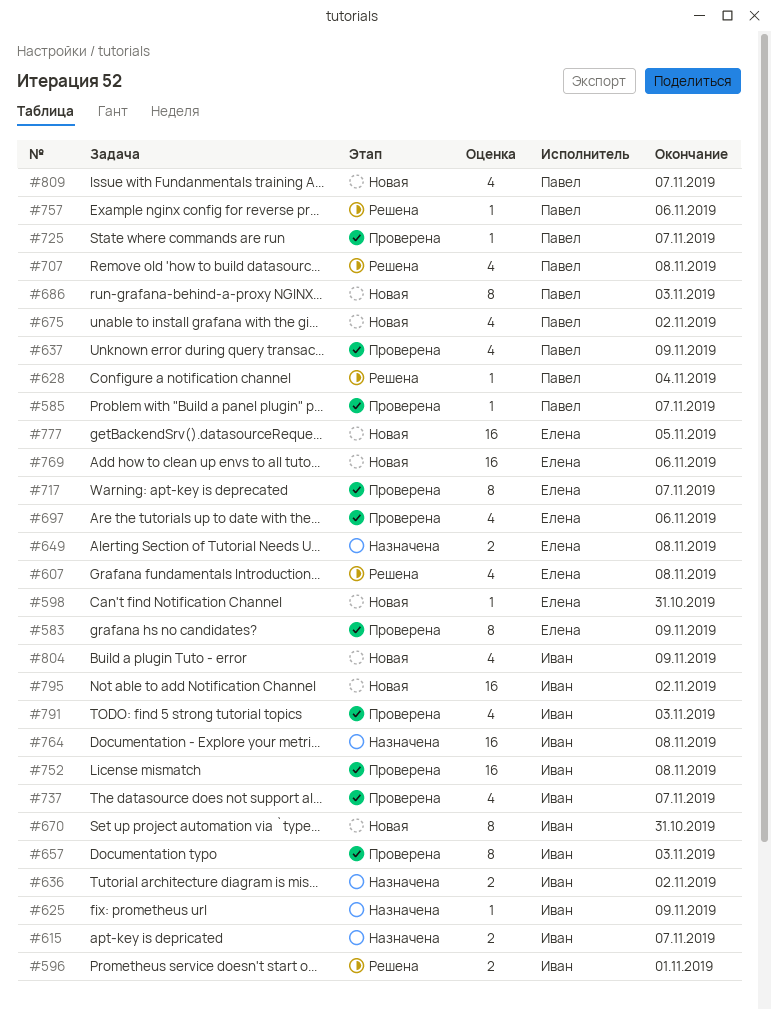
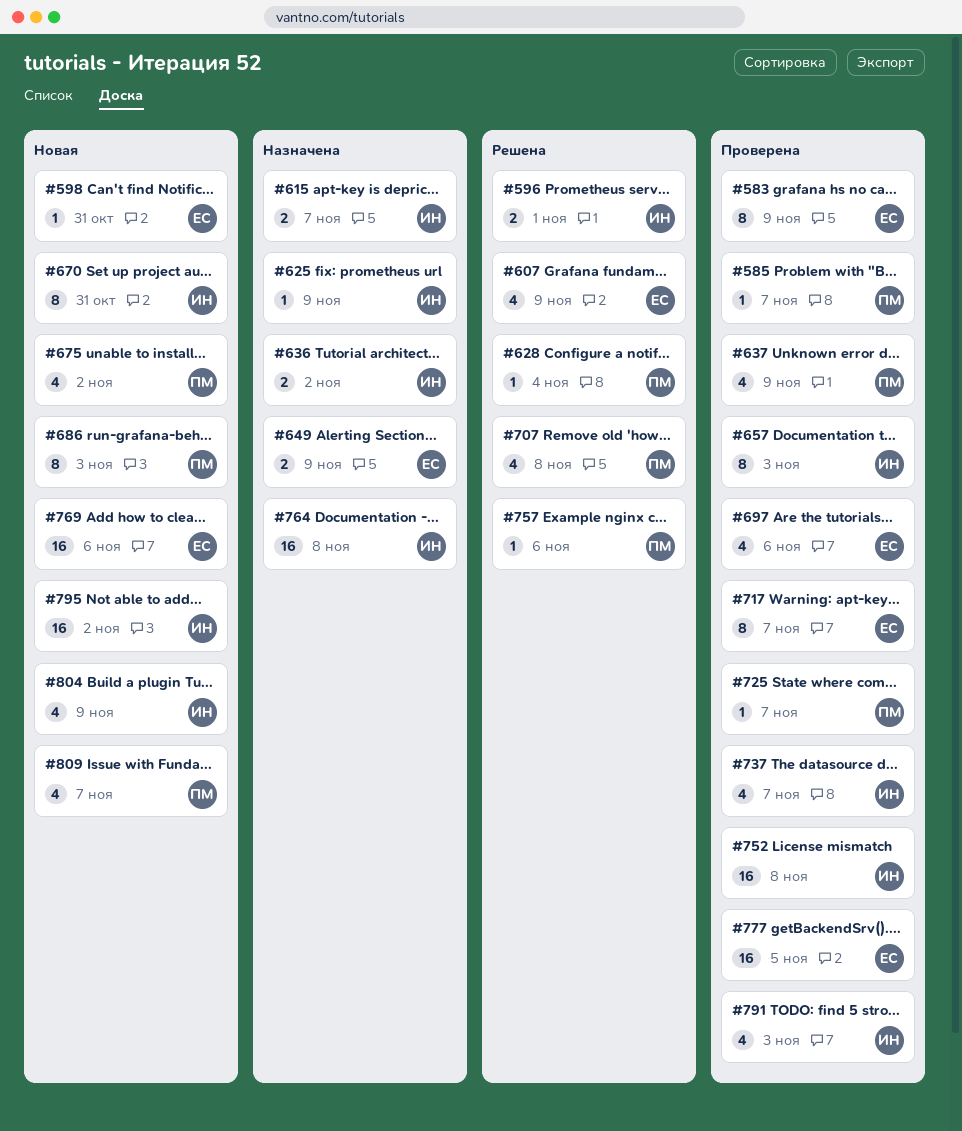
#607, due: Nov 8 -> Nov 9
#649, due: Nov 8 -> Nov 9
#777, status: Новая -> Проверена

